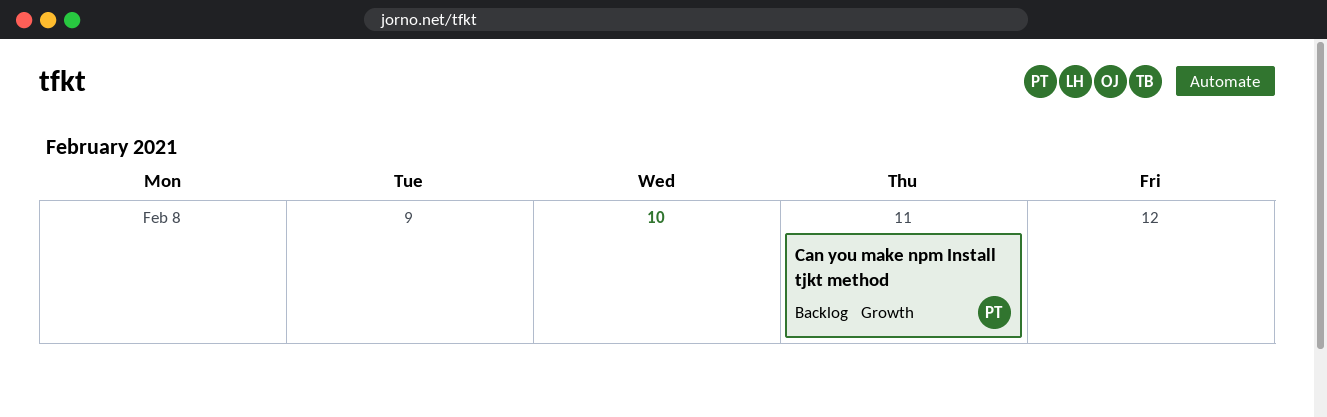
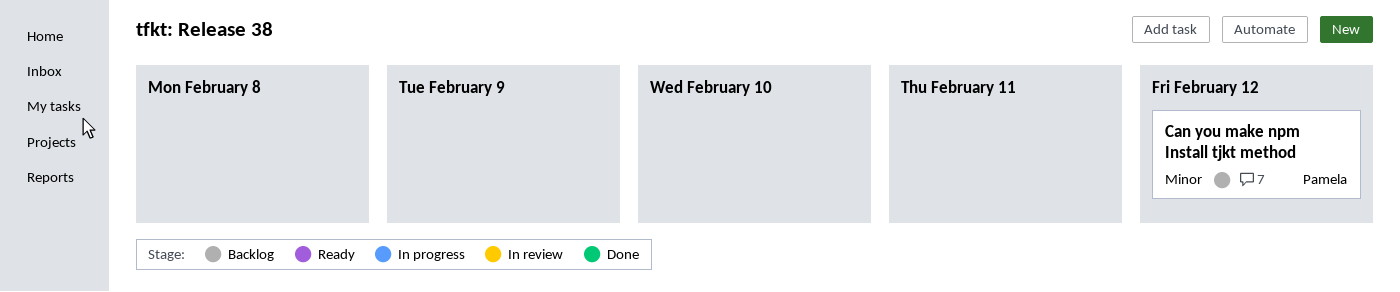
Can you make npm Install tjkt method, due: Feb 11 -> Feb 12

